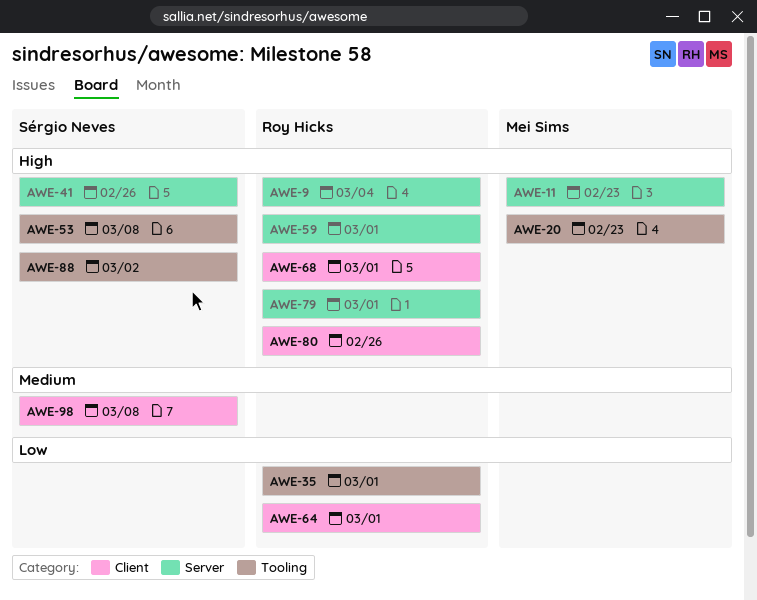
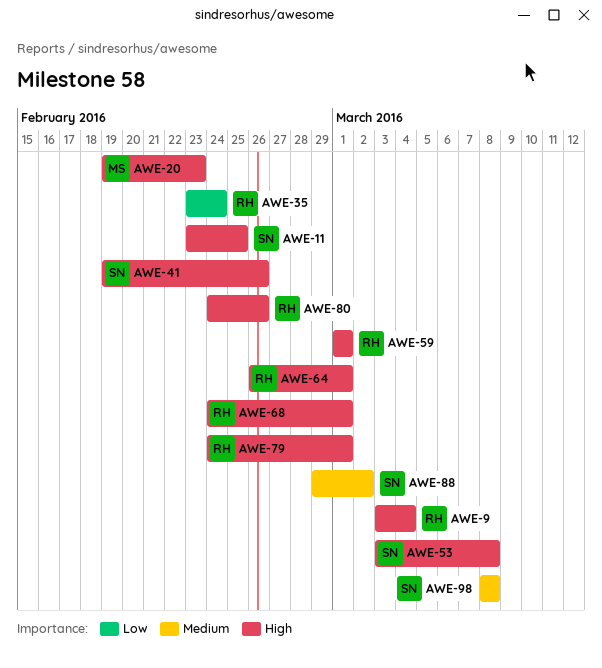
AWE-11, owner: Mei Sims -> Sérgio Neves
AWE-11, due: Feb 23 -> Feb 25
AWE-35, due: Mar 1 -> Feb 24
AWE-64, priority: Low -> High
AWE-88, priority: High -> Medium

